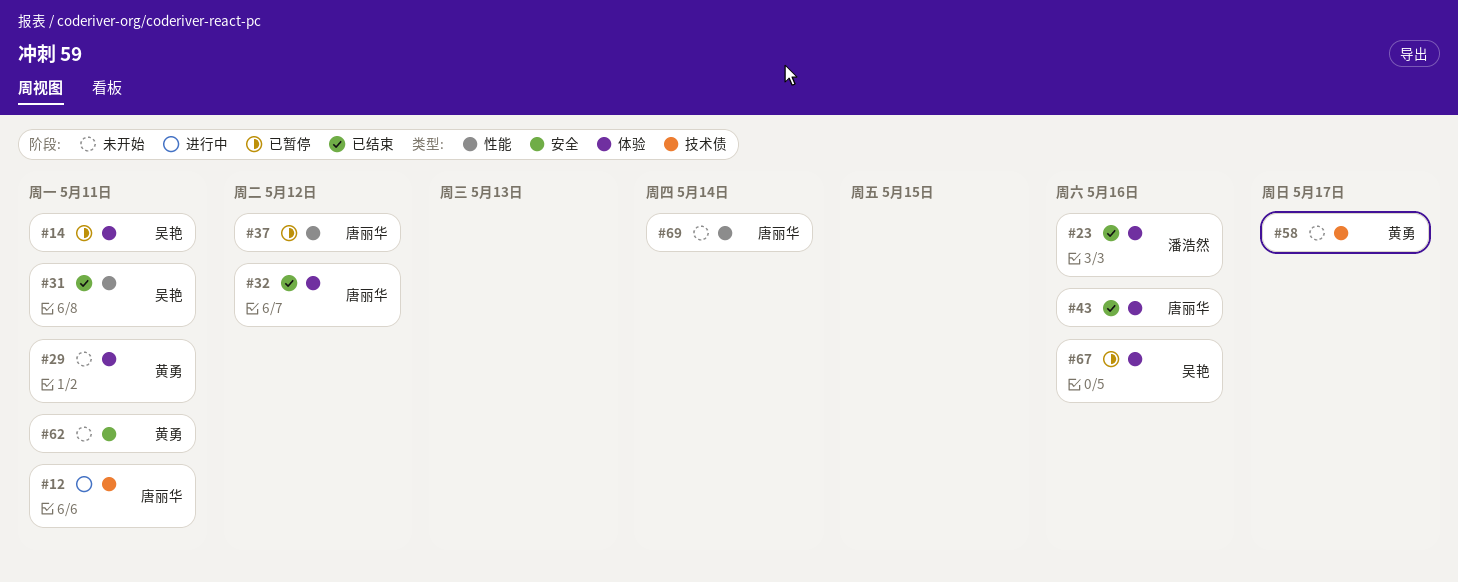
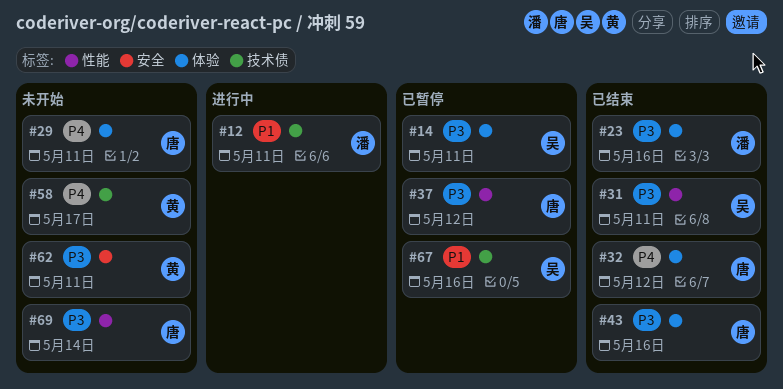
#12, owner: 唐丽华 -> 潘浩然
#29, owner: 黄勇 -> 唐丽华
#67, label: 体验 -> 技术债

